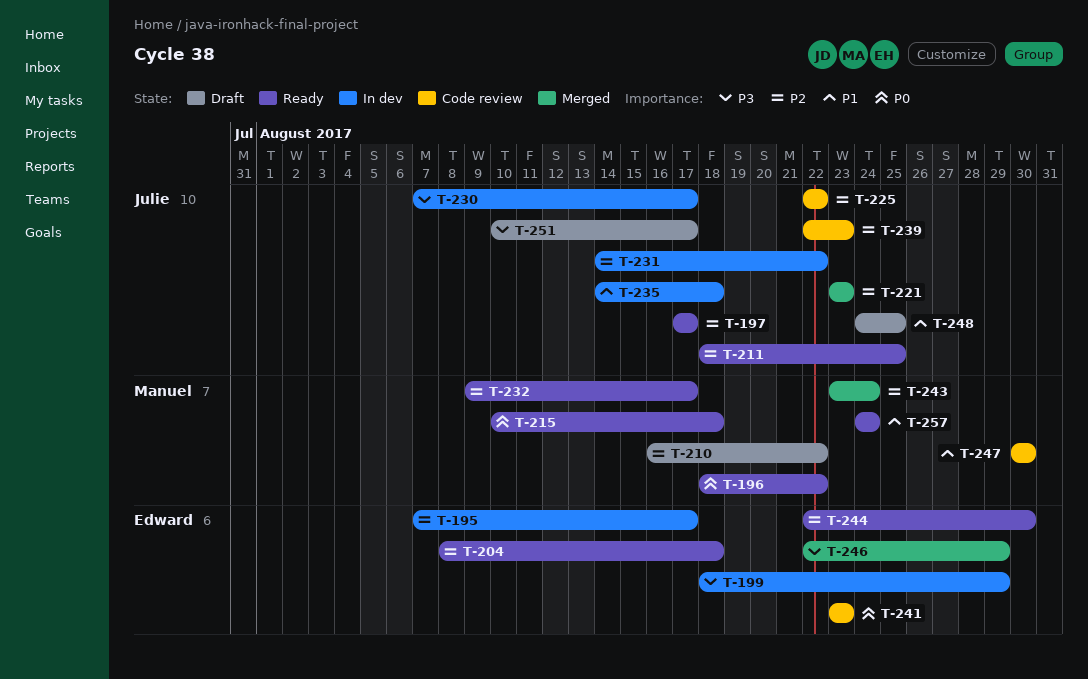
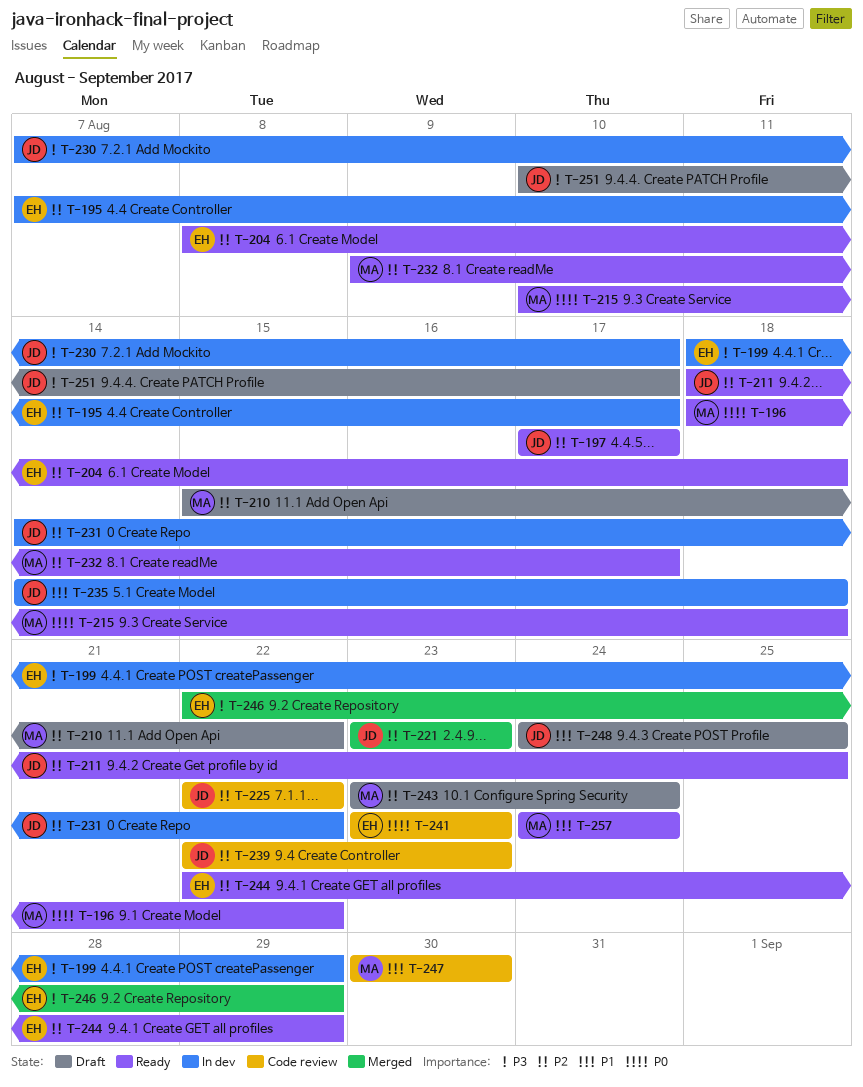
T-210, start: Aug 16 -> Aug 15
T-243, status: Merged -> Draft
T-244, due: Aug 30 -> Aug 29

